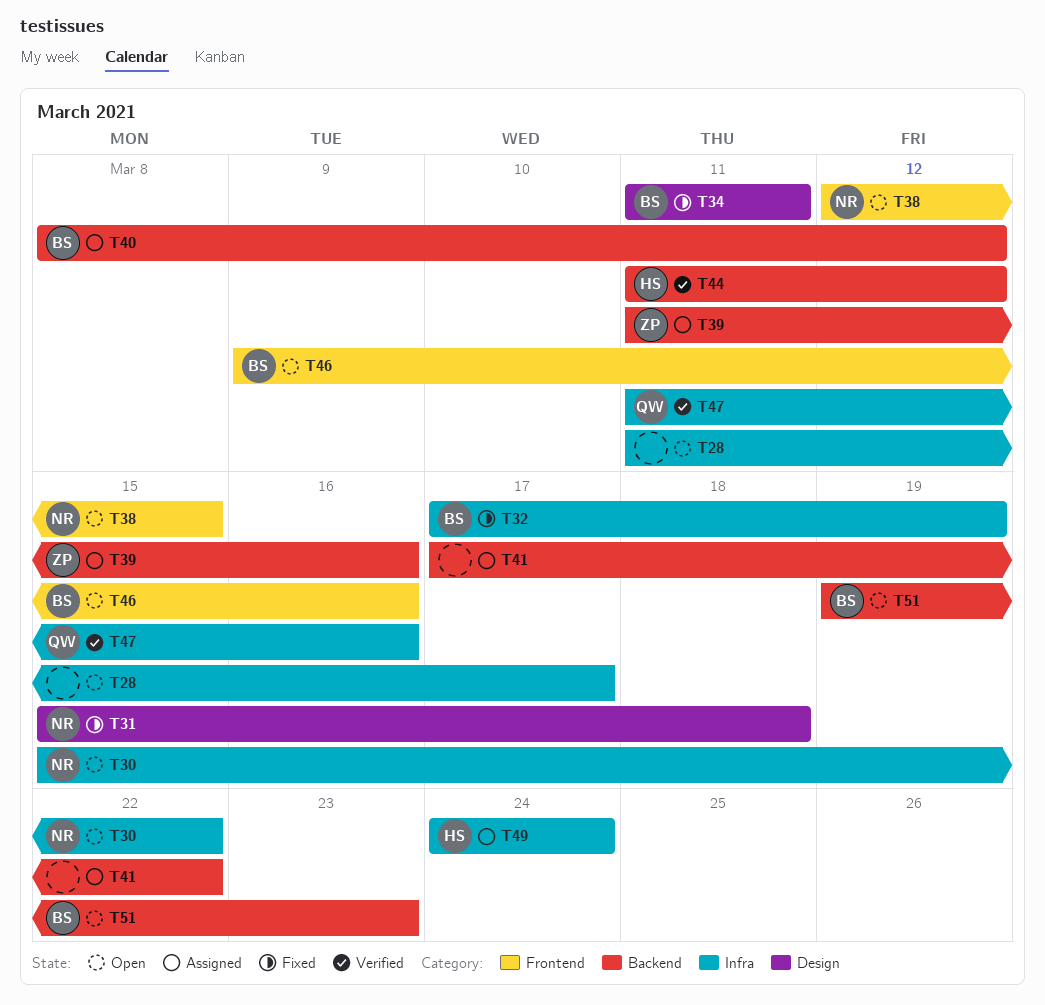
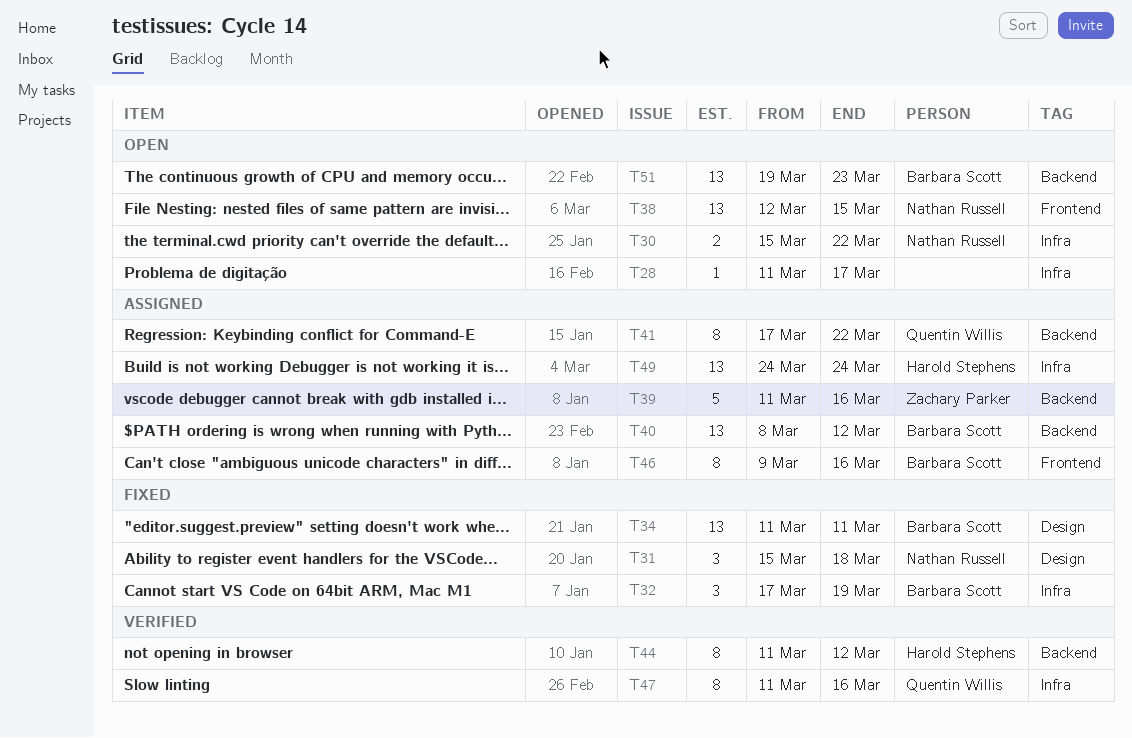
T41, owner: none -> Quentin Willis
T46, status: Open -> Assigned

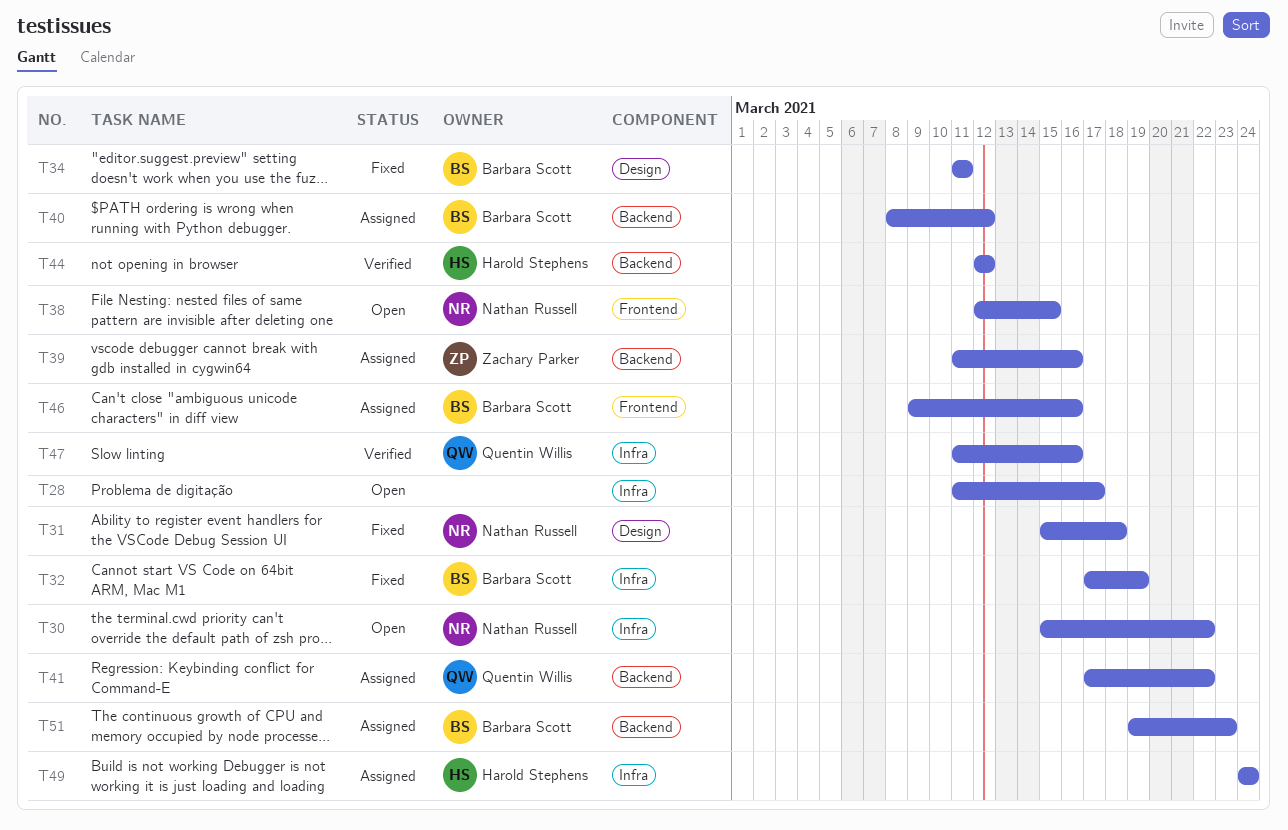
T44, start: Mar 11 -> Mar 12
T51, status: Open -> Assigned

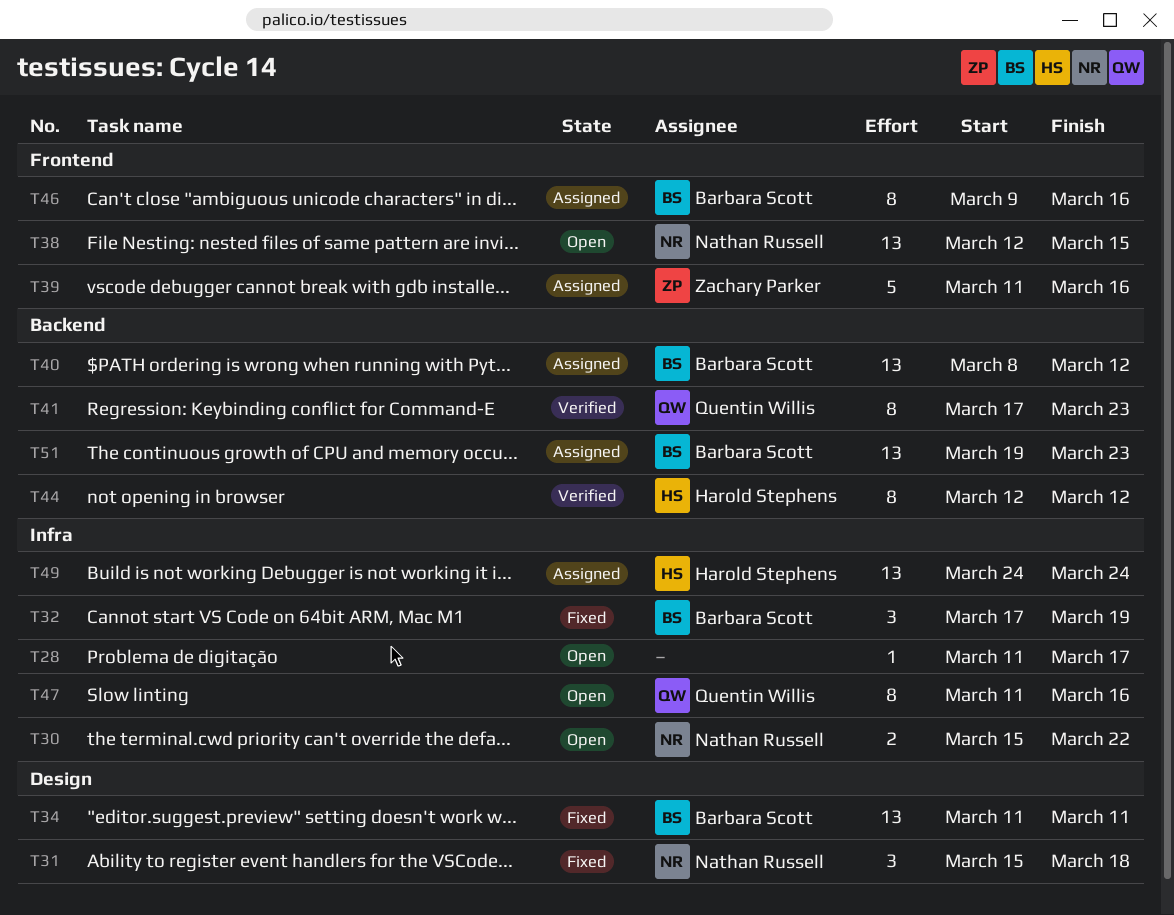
T39, label: Backend -> Frontend
T41, status: Assigned -> Verified
T41, due: Mar 22 -> Mar 23
T47, status: Verified -> Open

